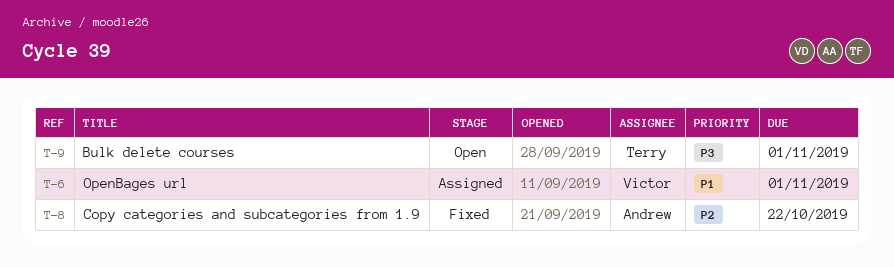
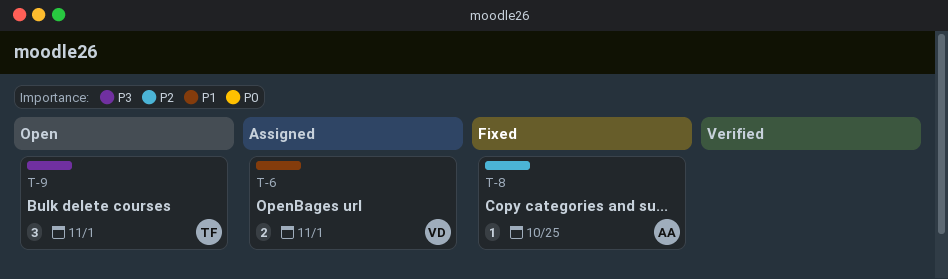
T-8, due: Oct 22 -> Oct 25

